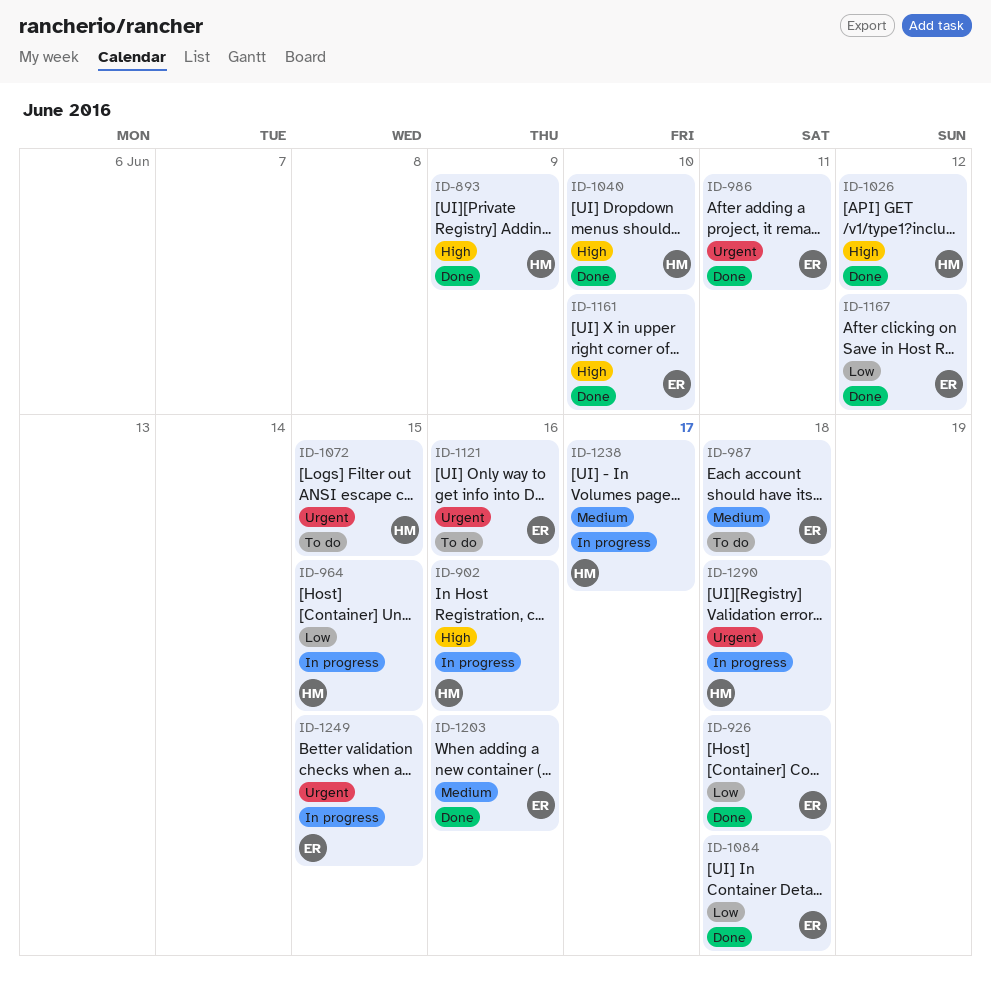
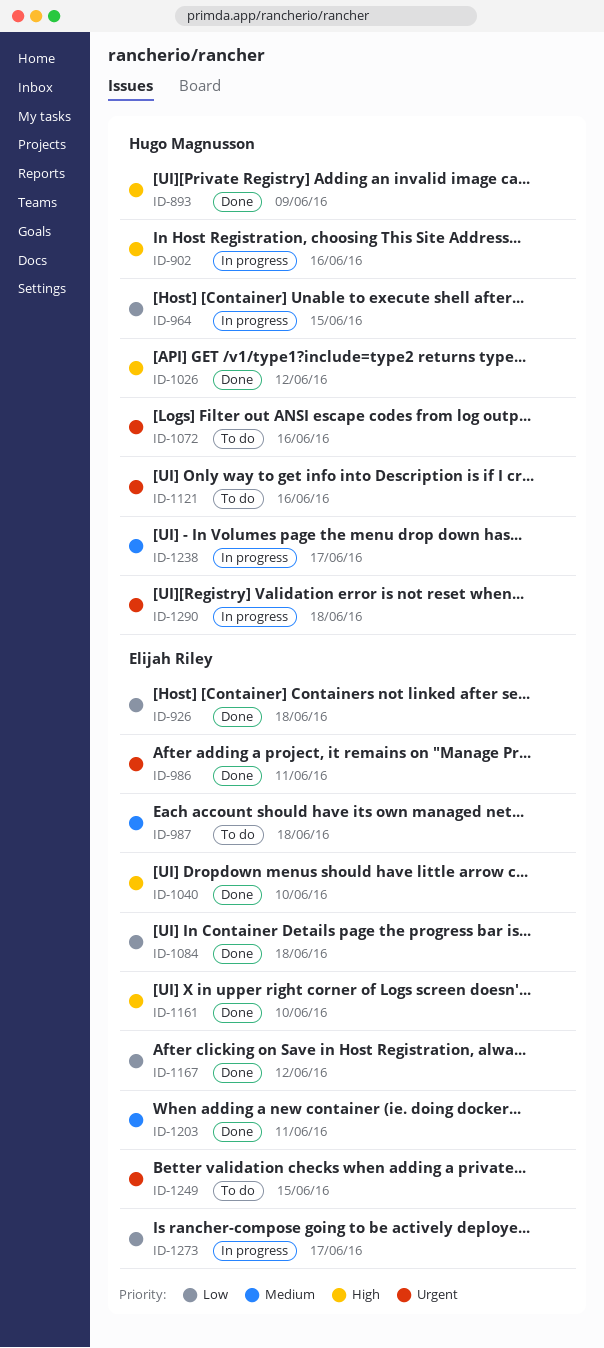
ID-1040, owner: Hugo Magnusson -> Elijah Riley
ID-1072, due: Jun 15 -> Jun 16
ID-1121, owner: Elijah Riley -> Hugo Magnusson
ID-1203, due: Jun 16 -> Jun 11
ID-1249, status: In progress -> To do
ID-1273: none -> present

